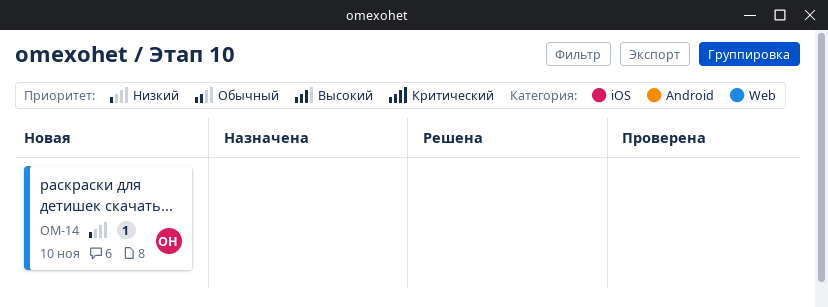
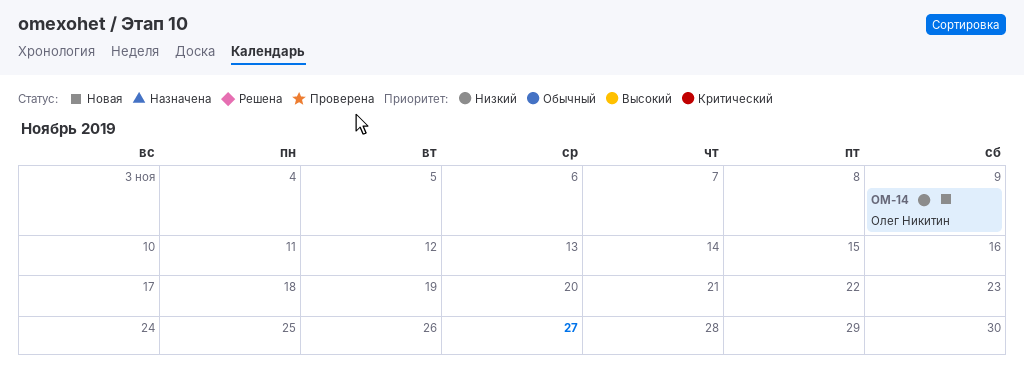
OM-14, due: Nov 10 -> Nov 9

